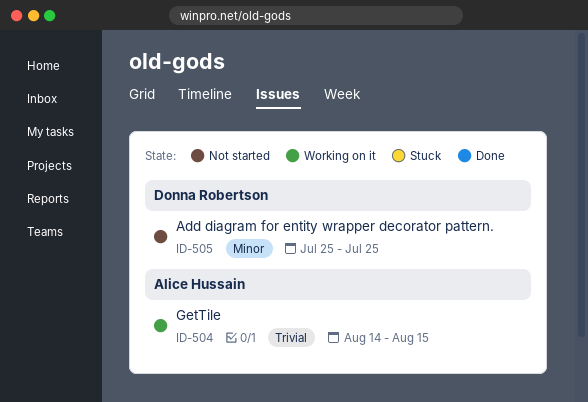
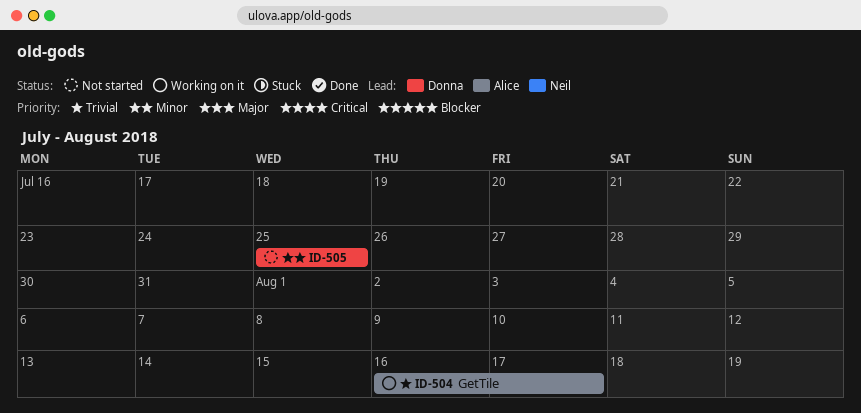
ID-504, start: Aug 14 -> Aug 16
ID-504, due: Aug 15 -> Aug 17

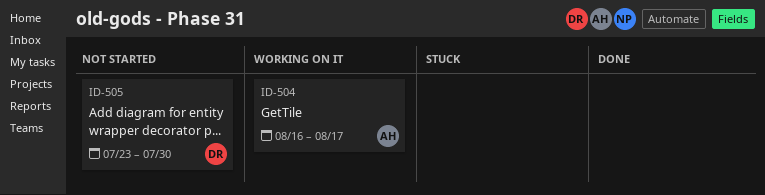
ID-505, start: Jul 25 -> Jul 23
ID-505, due: Jul 25 -> Jul 30

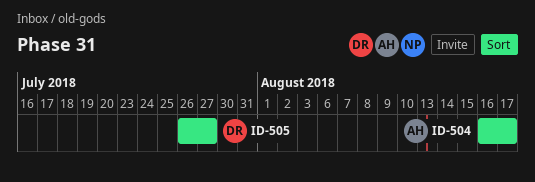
ID-505, start: Jul 23 -> Jul 26
ID-505, due: Jul 30 -> Jul 27

